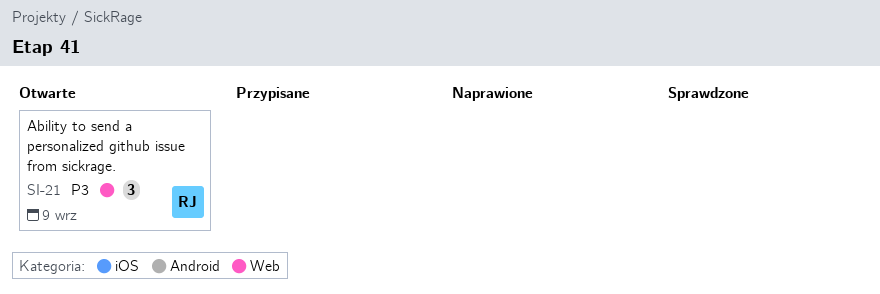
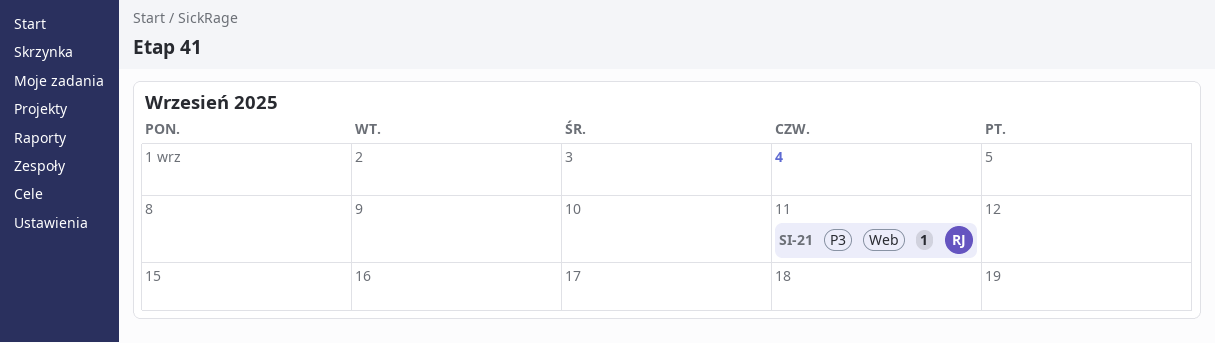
SI-21, estimate: 3 -> 1
SI-21, due: Sep 9 -> Sep 11

